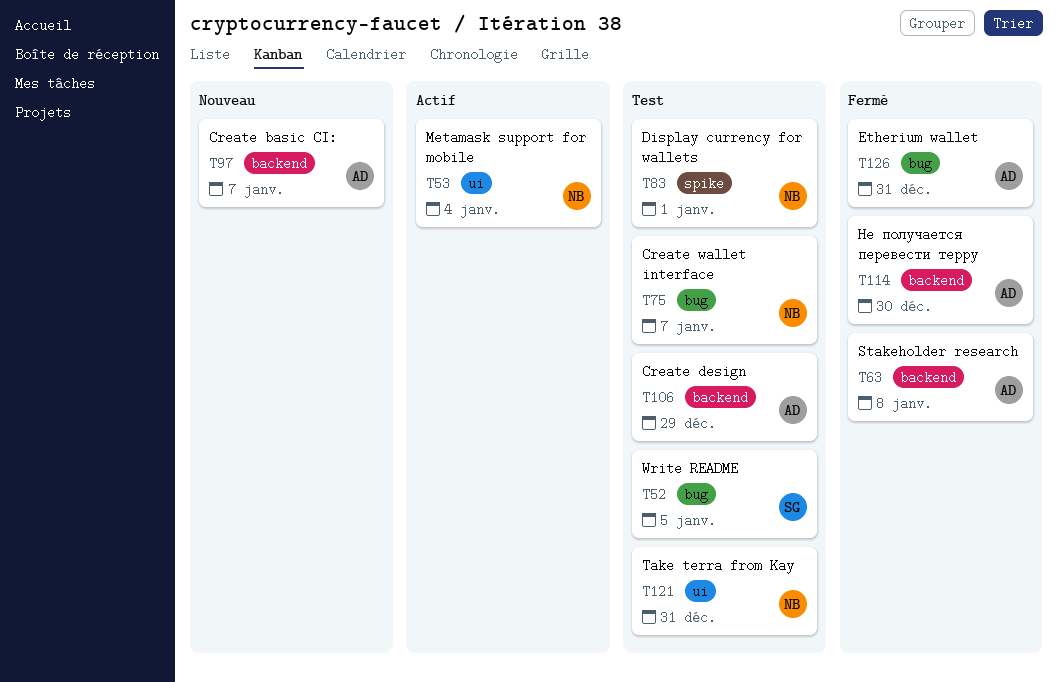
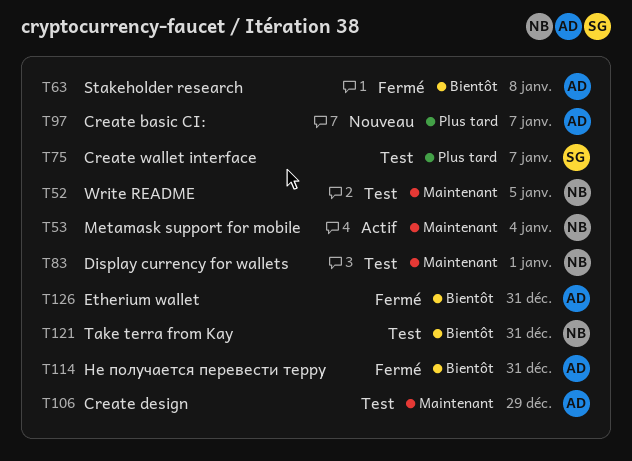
T52, owner: SG -> NB
T75, owner: NB -> SG
T114, due: Dec 30 -> Dec 31

